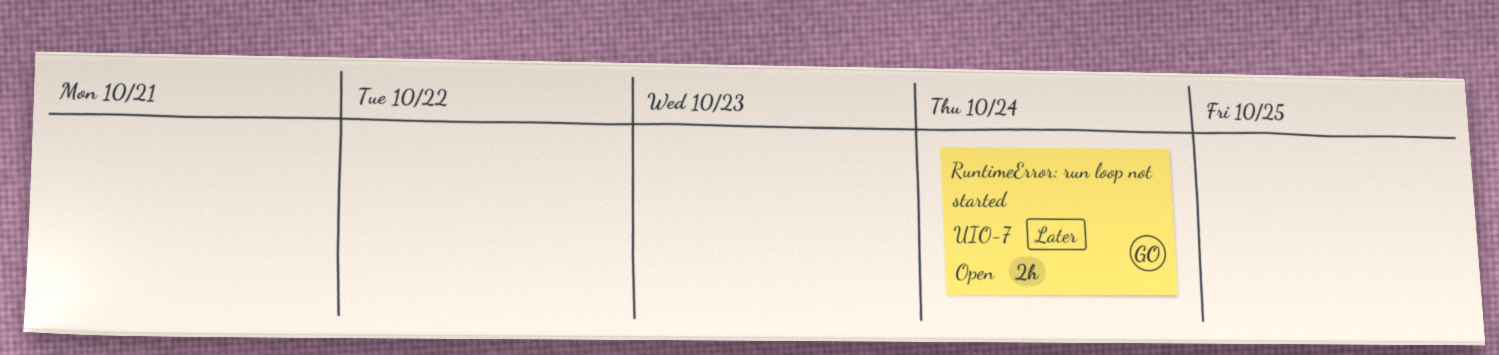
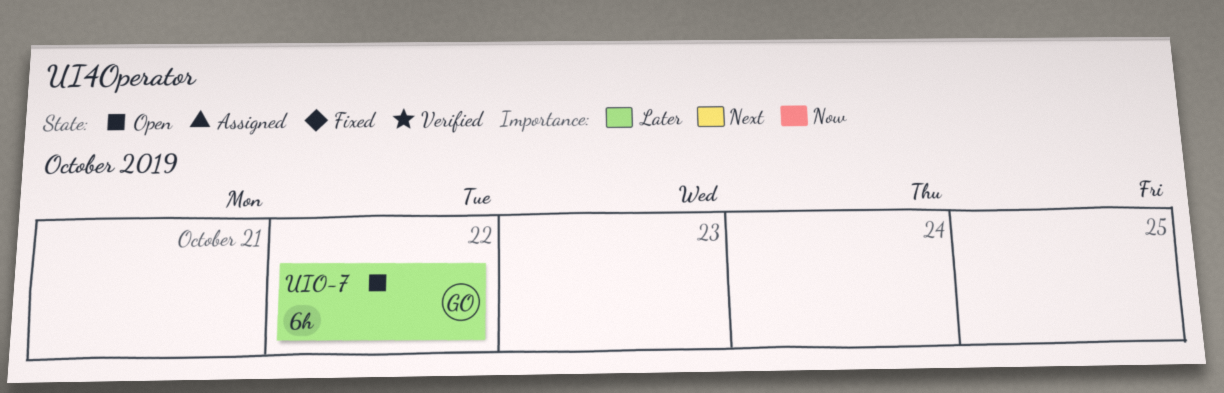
UIO-7, estimate: 2h -> 6h
UIO-7, due: Oct 24 -> Oct 22

